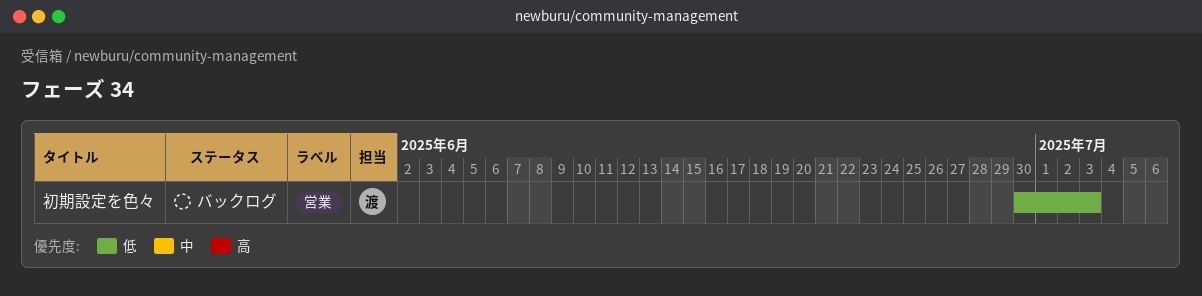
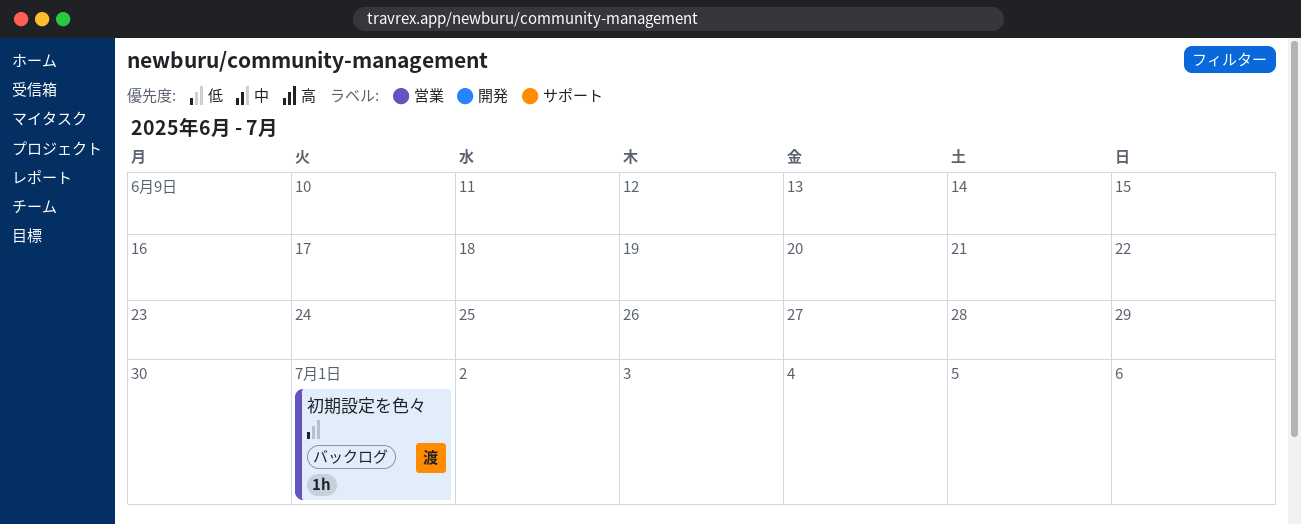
初期設定を色々, due: Jul 3 -> Jul 1

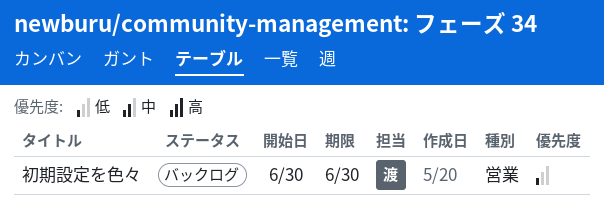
初期設定を色々, due: Jul 1 -> Jun 30

